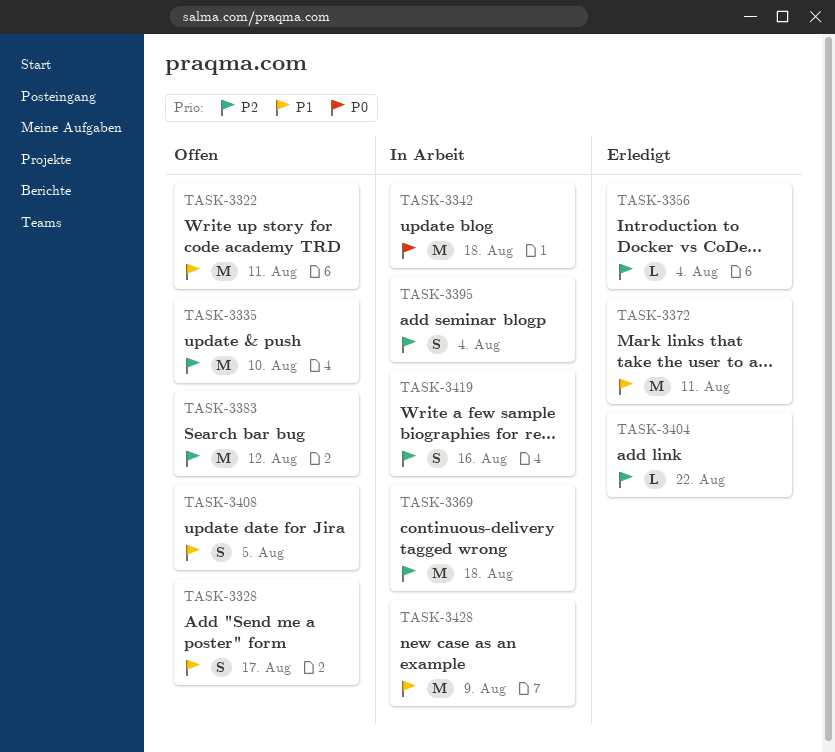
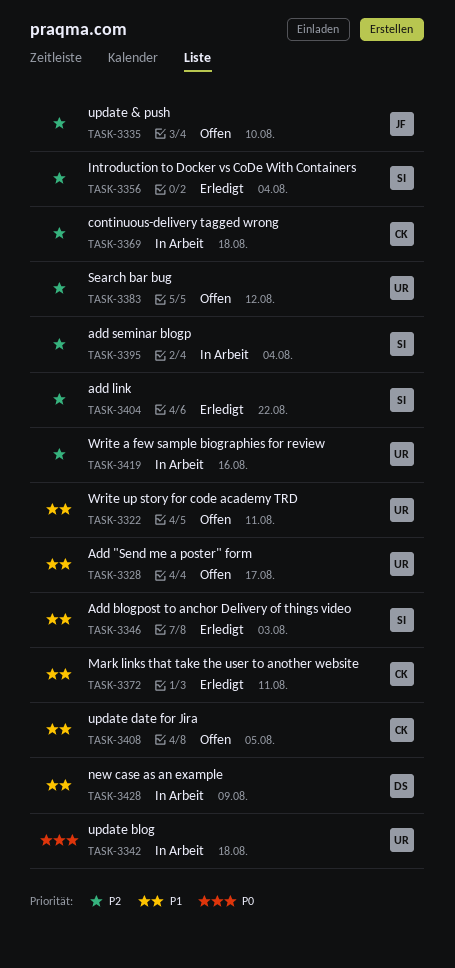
TASK-3346: none -> present

